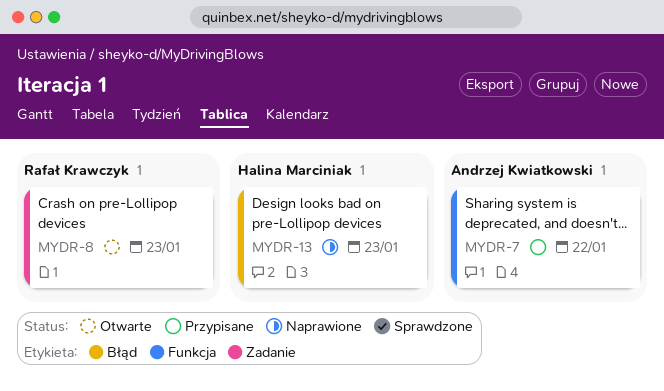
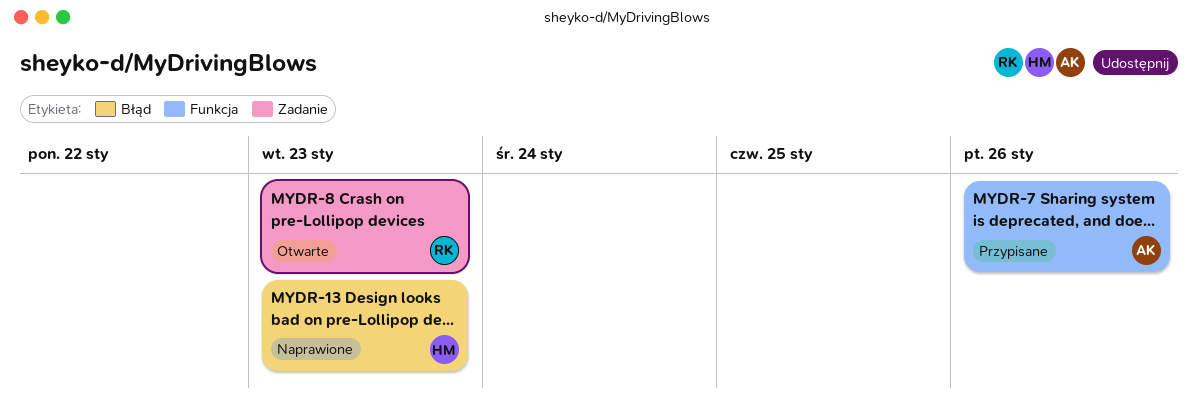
MYDR-7, due: Jan 22 -> Jan 26

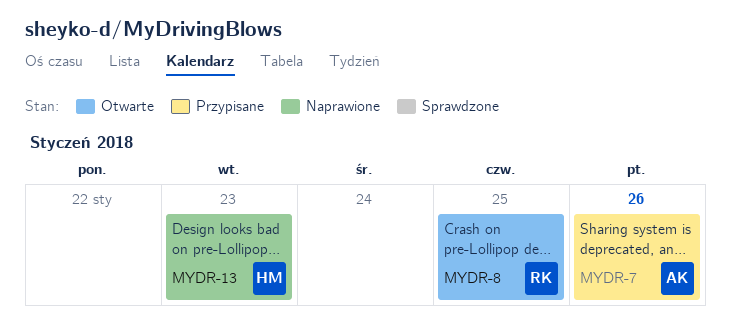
MYDR-8, due: Jan 23 -> Jan 25

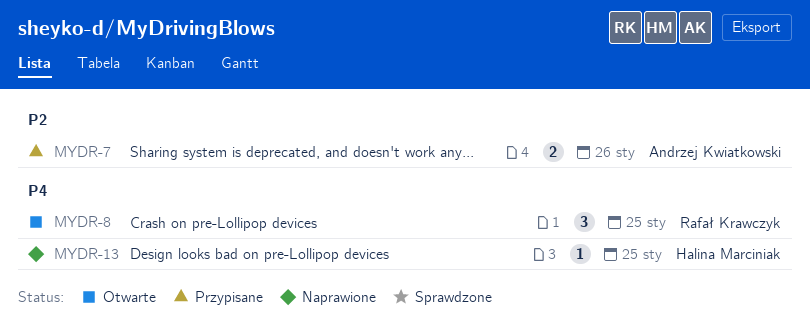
MYDR-13, due: Jan 23 -> Jan 25

